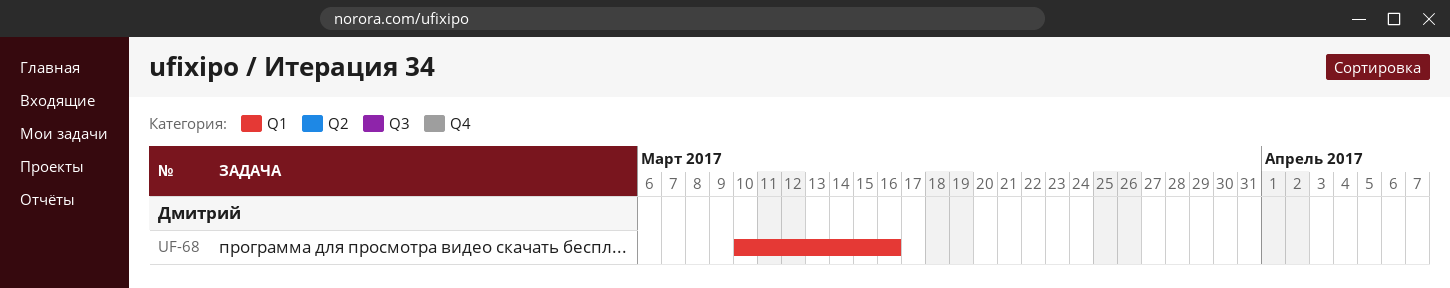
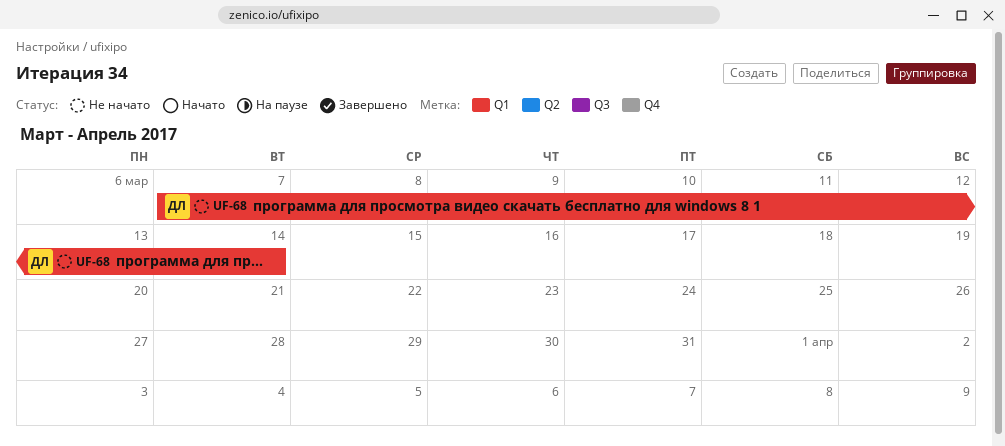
UF-68, start: Mar 10 -> Mar 7
UF-68, due: Mar 16 -> Mar 14

